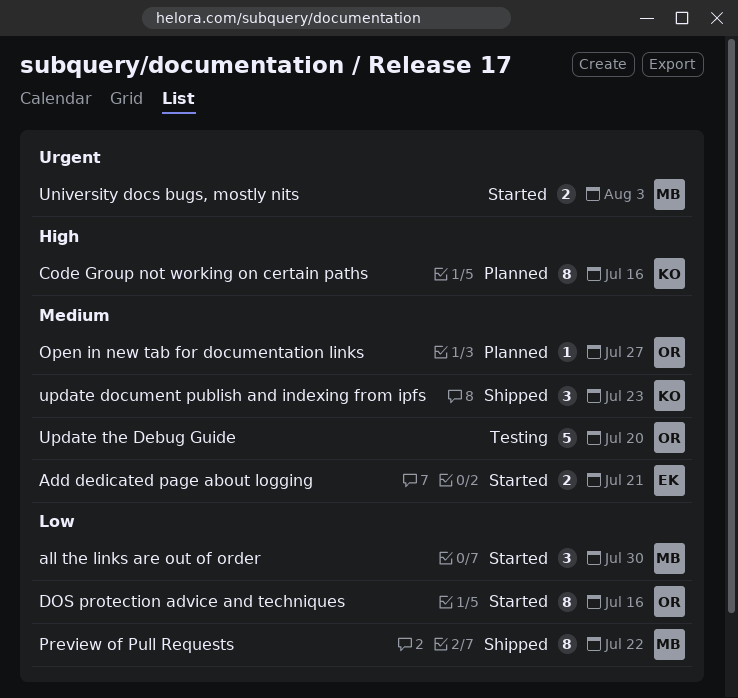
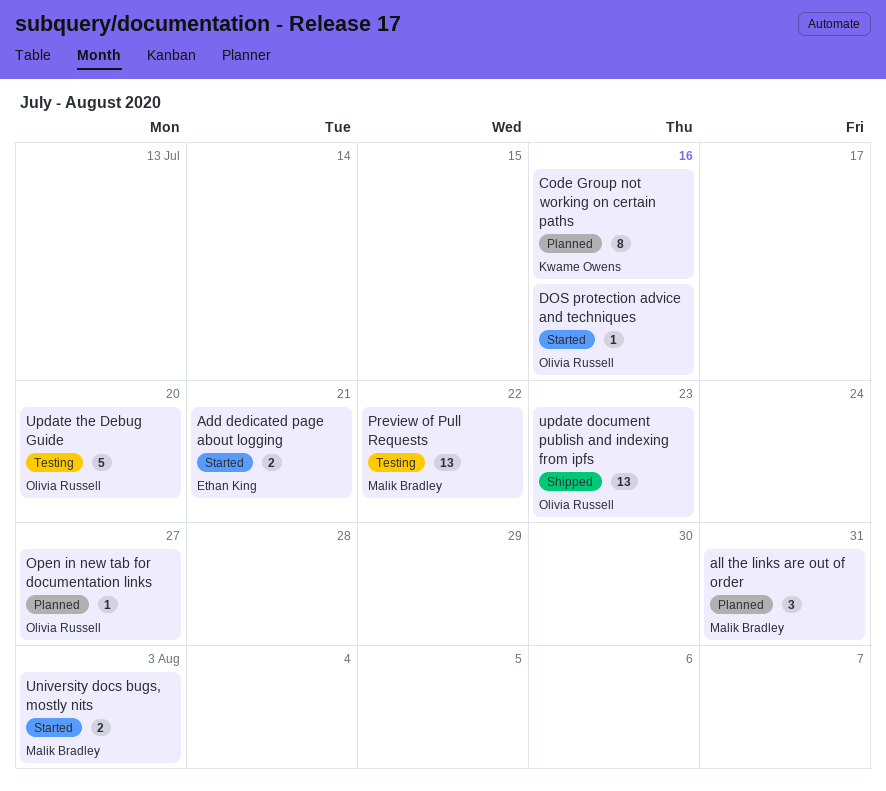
all the links are out of order, status: Started -> Planned
all the links are out of order, due: Jul 30 -> Jul 31
DOS protection advice and techniques, estimate: 8 -> 1
Preview of Pull Requests, status: Shipped -> Testing
Preview of Pull Requests, estimate: 8 -> 13
update document publish and indexing from ipfs, owner: Kwame Owens -> Olivia Russell
update document publish and indexing from ipfs, estimate: 3 -> 13

